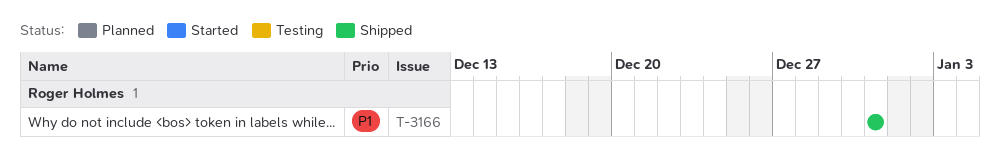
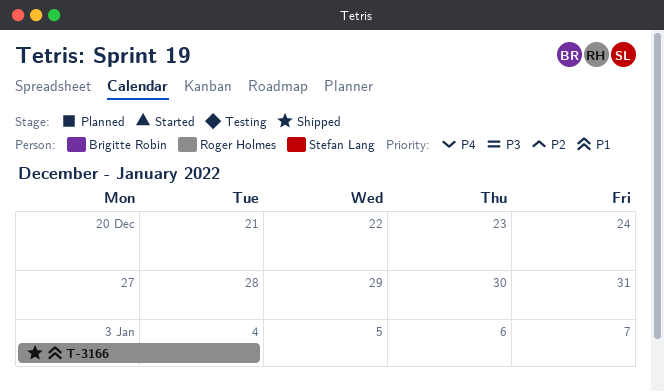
T-3166, start: Dec 31 -> Jan 3
T-3166, due: Dec 31 -> Jan 4

